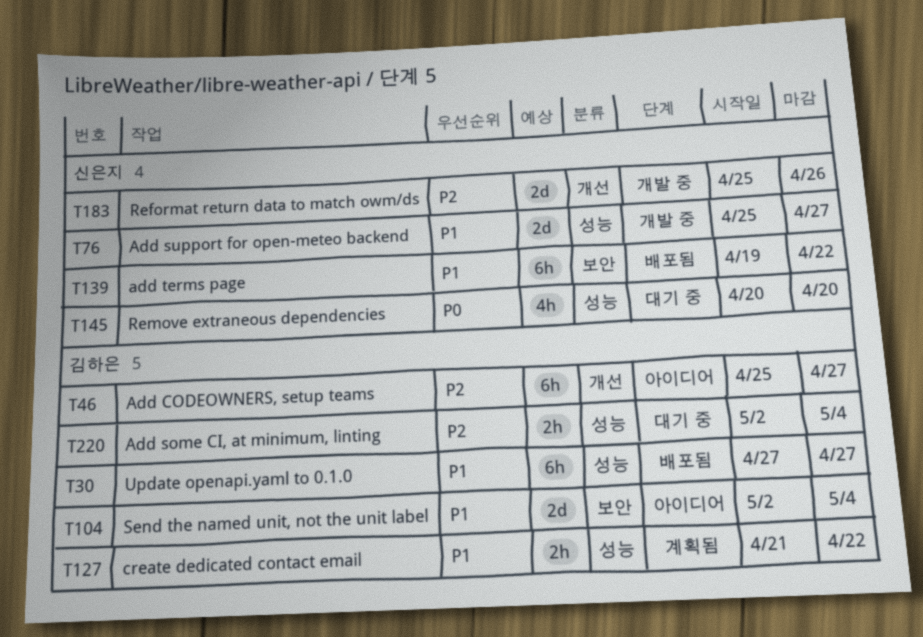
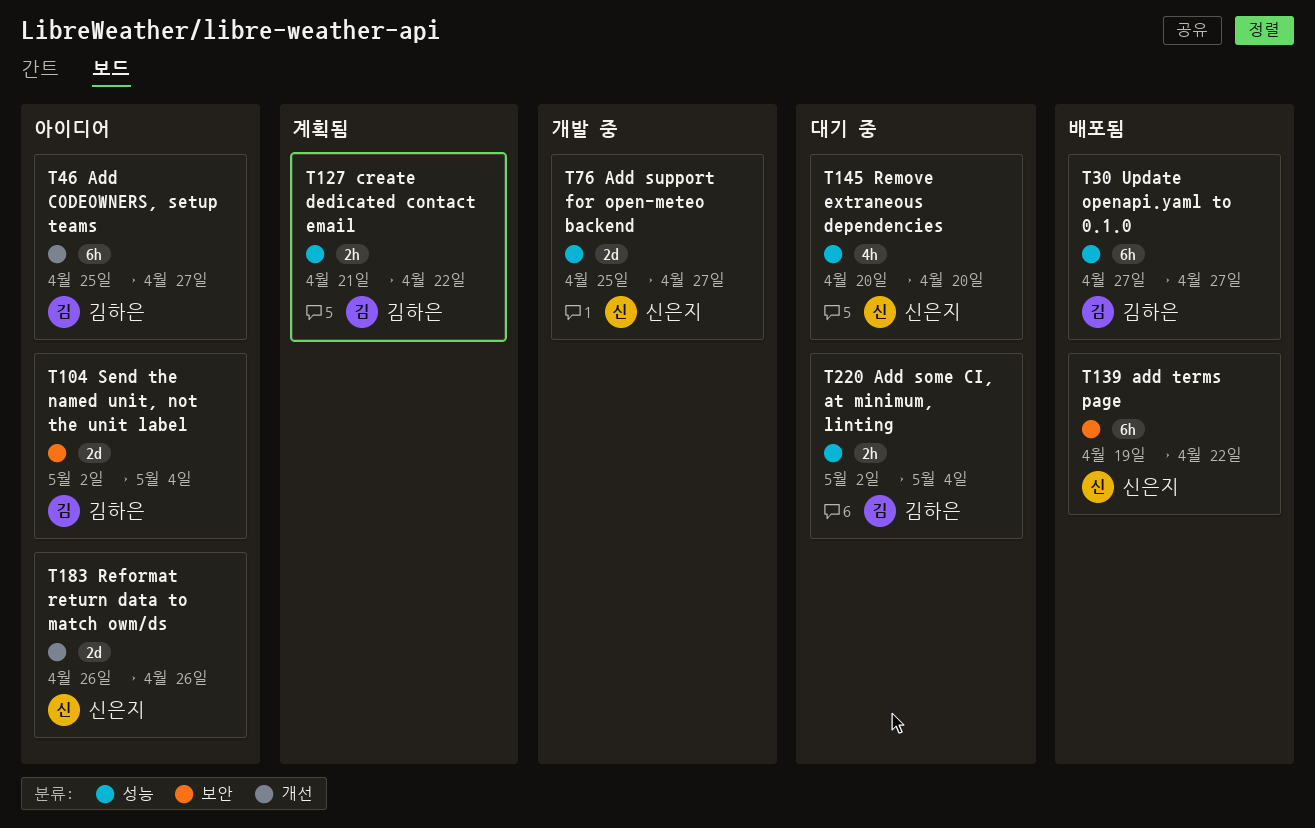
T183, status: 개발 중 -> 아이디어
T183, start: Apr 25 -> Apr 26

